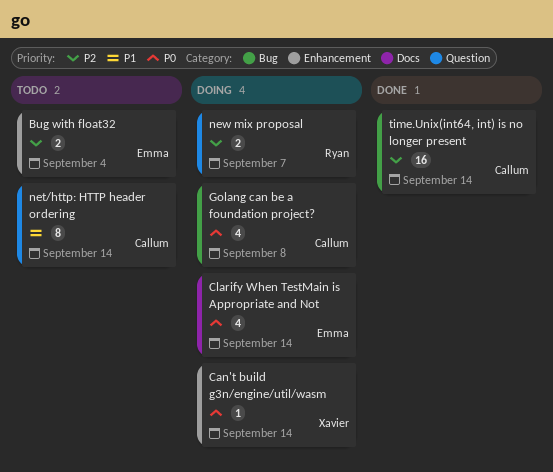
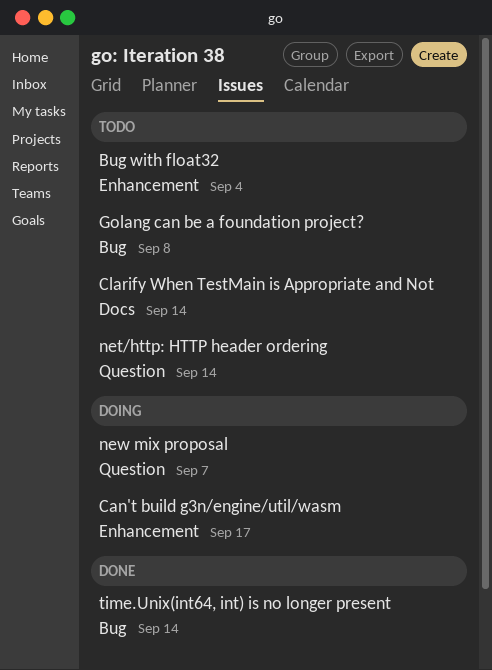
Can't build g3n/engine/util/wasm, due: Sep 14 -> Sep 17
Clarify When TestMain is Appropriate and Not, status: Doing -> Todo
Golang can be a foundation project?, status: Doing -> Todo

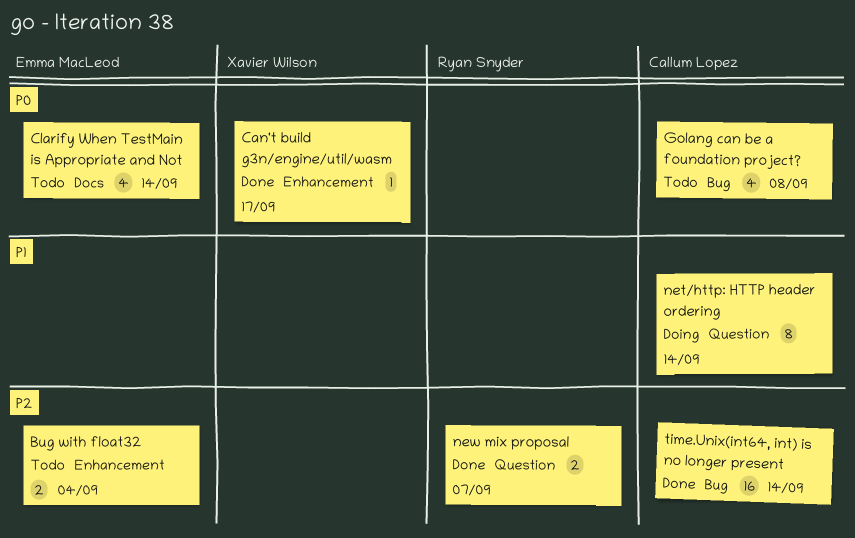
Can't build g3n/engine/util/wasm, status: Doing -> Done
net/http: HTTP header ordering, status: Todo -> Doing
new mix proposal, status: Doing -> Done

